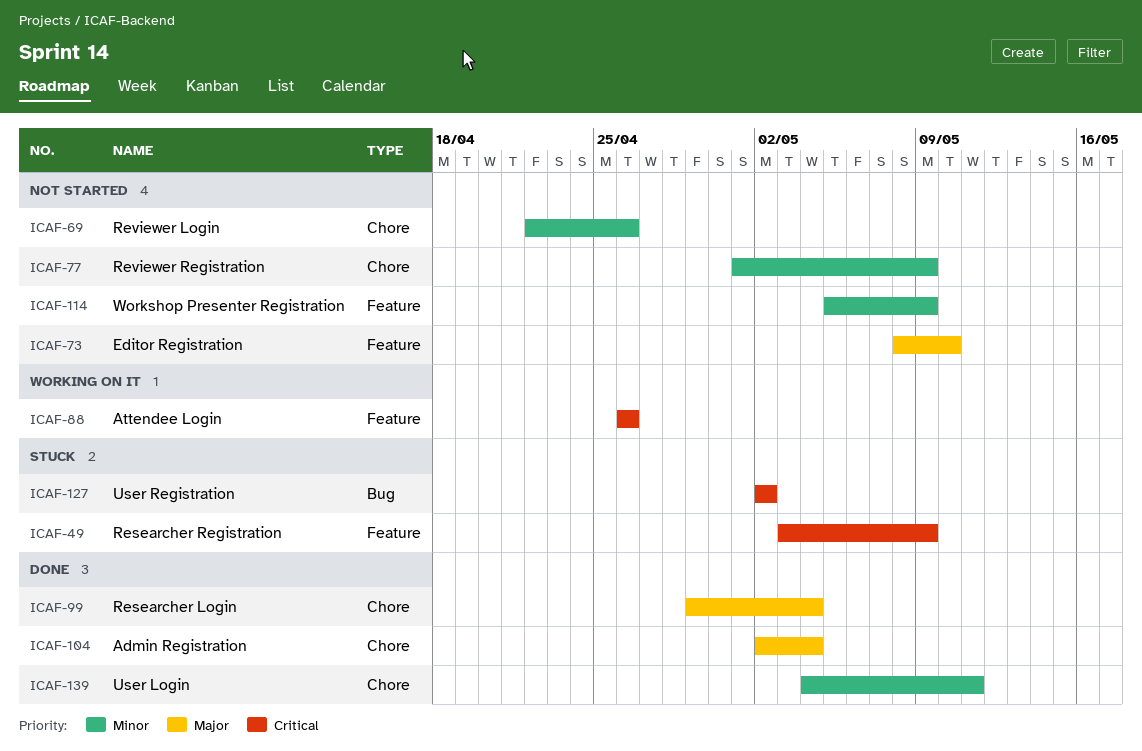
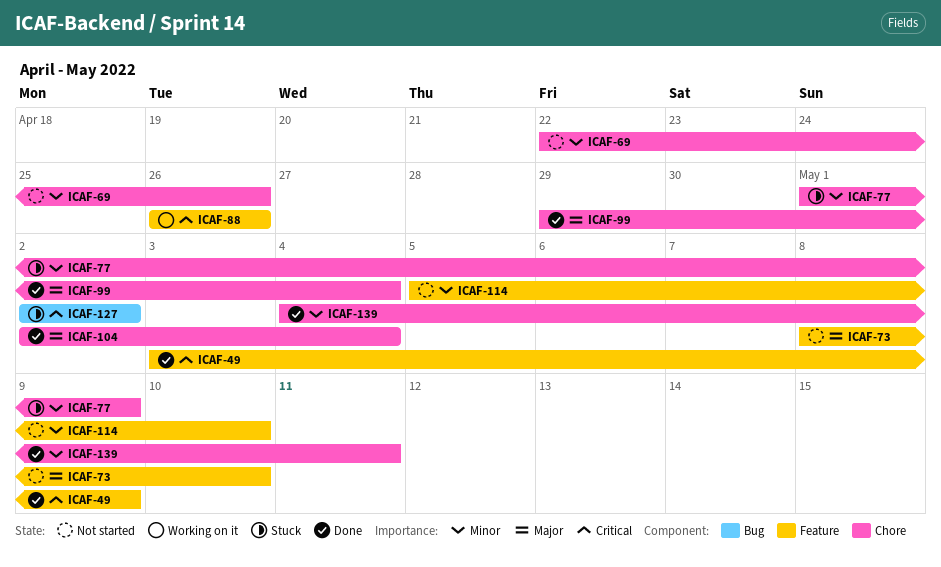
ICAF-49, status: Stuck -> Done
ICAF-77, status: Not started -> Stuck
ICAF-114, due: May 9 -> May 10

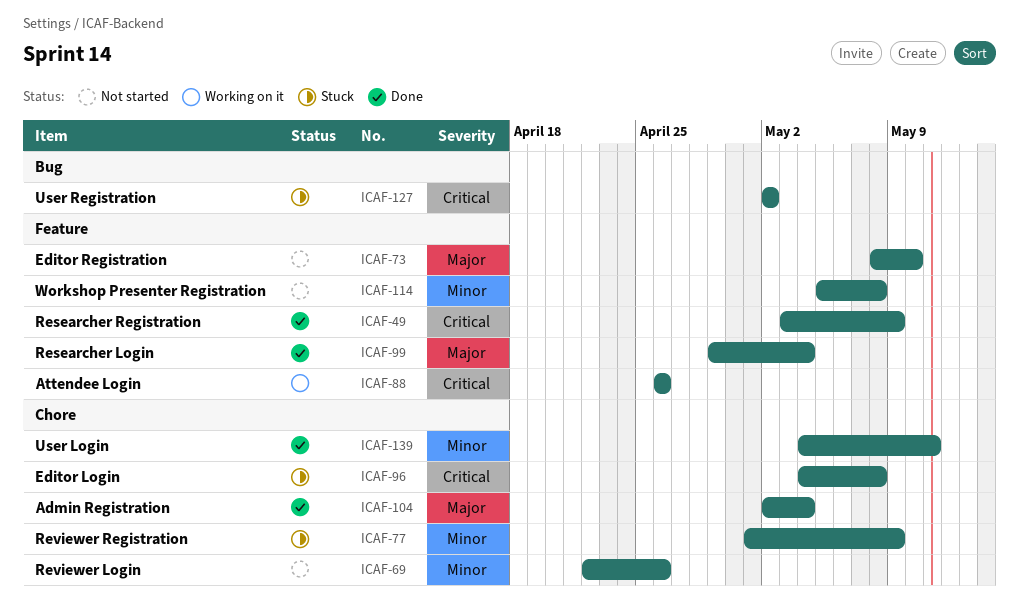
ICAF-96: none -> present
ICAF-99, label: Chore -> Feature
ICAF-114, due: May 10 -> May 8

